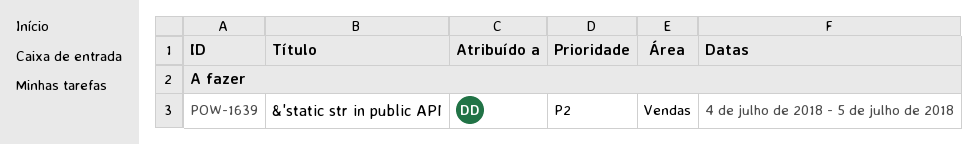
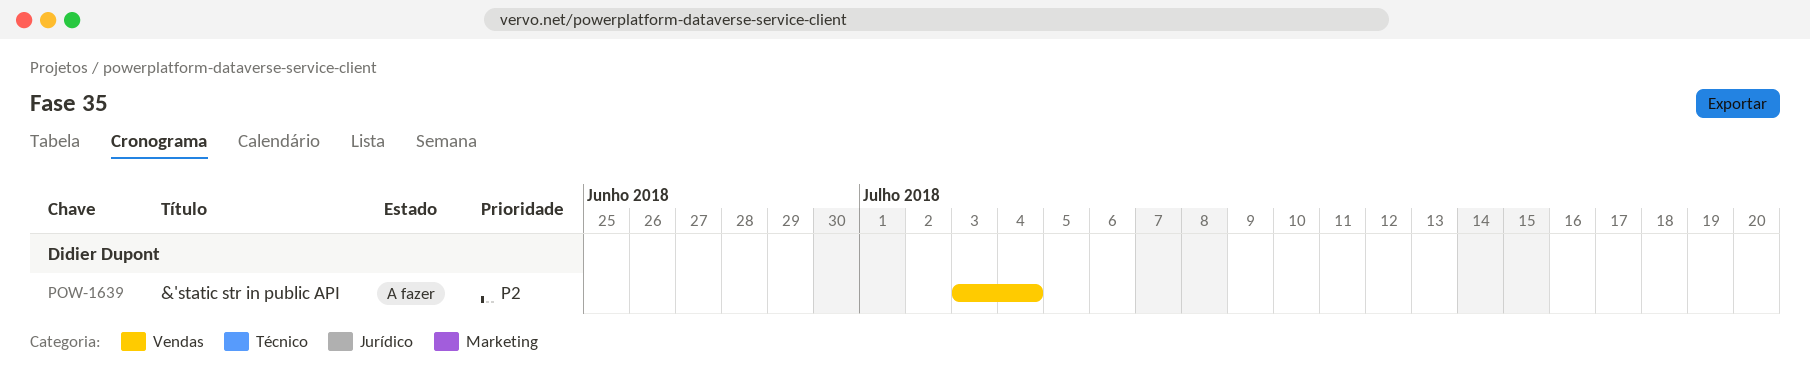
POW-1639, start: Jul 4 -> Jul 3
POW-1639, due: Jul 5 -> Jul 4

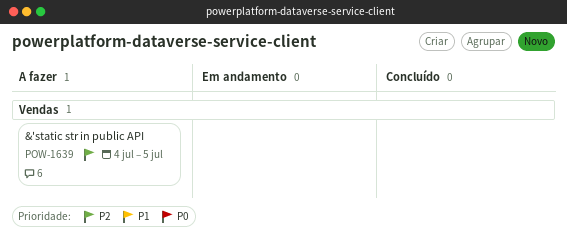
POW-1639, start: Jul 3 -> Jul 4
POW-1639, due: Jul 4 -> Jul 5

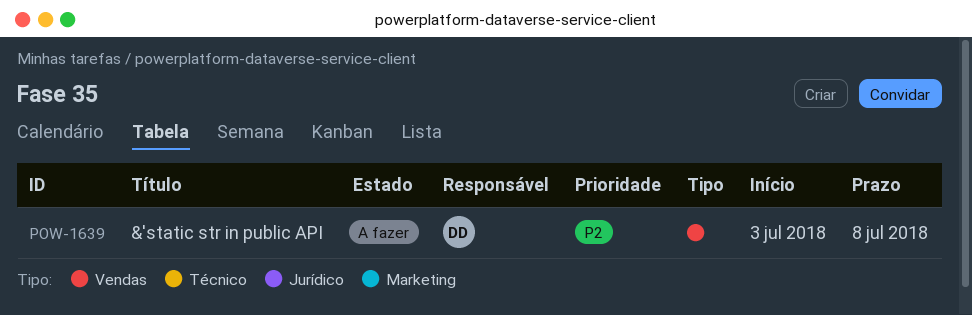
POW-1639, start: Jul 4 -> Jul 3
POW-1639, due: Jul 5 -> Jul 8

